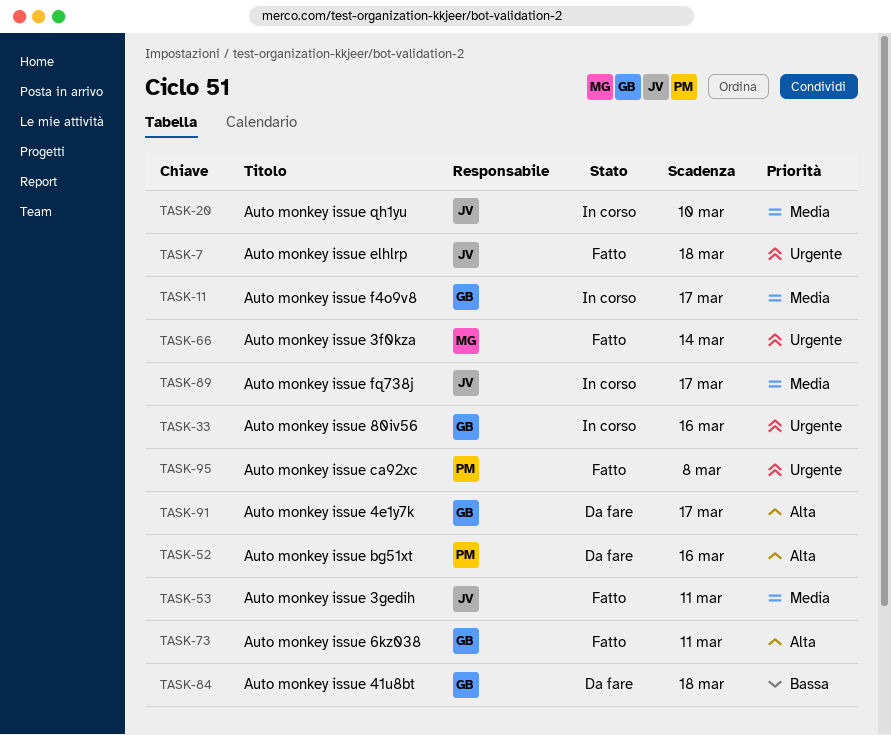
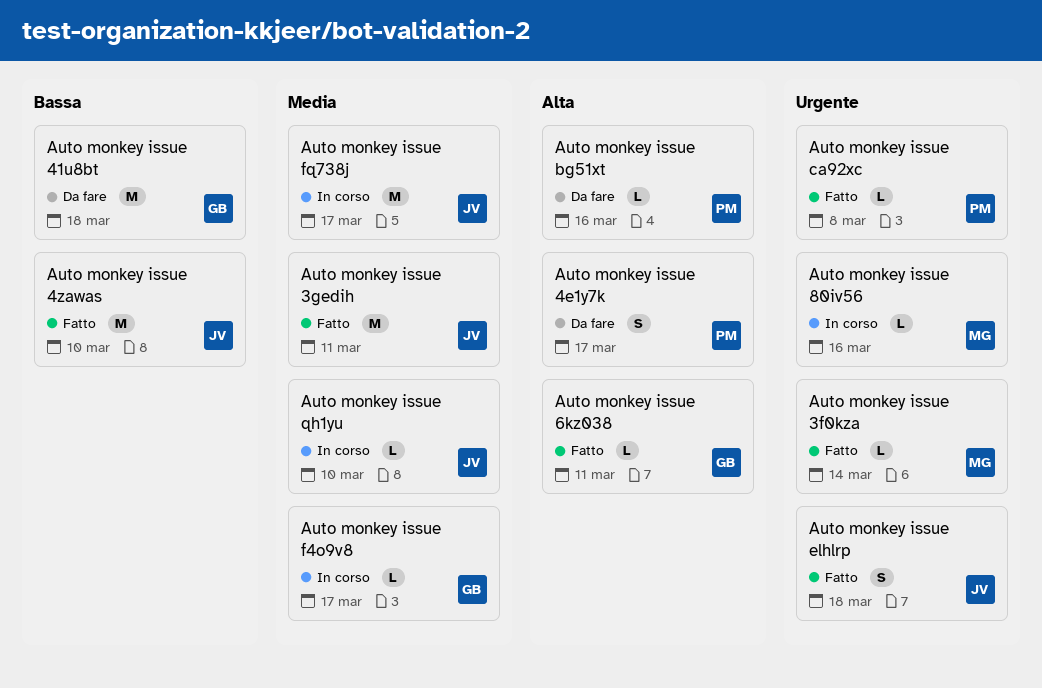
Auto monkey issue 4e1y7k, owner: GB -> PM
Auto monkey issue 4zawas: none -> present
Auto monkey issue 80iv56, owner: GB -> MG

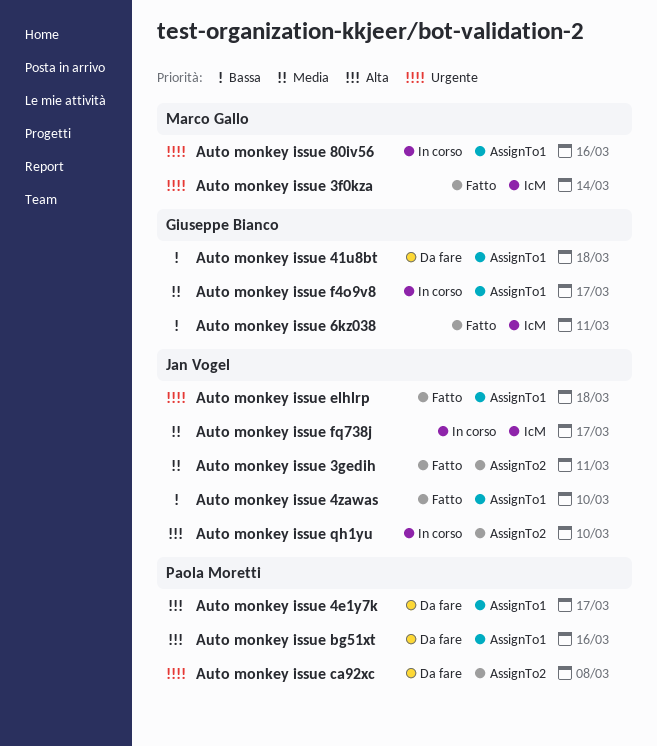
Auto monkey issue 6kz038, priority: Alta -> Bassa
Auto monkey issue ca92xc, status: Fatto -> Da fare
Auto monkey issue qh1yu, priority: Media -> Alta

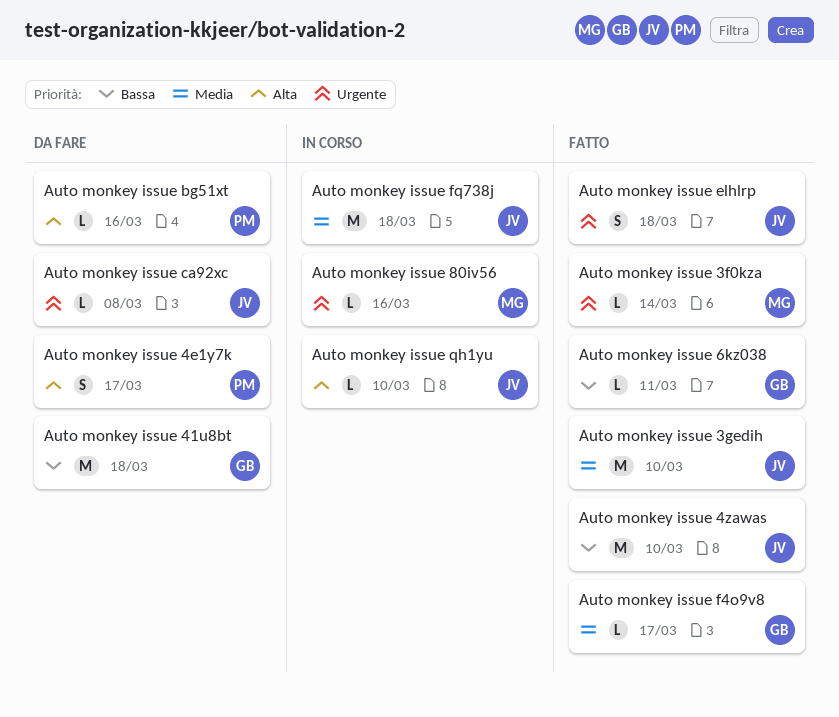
Auto monkey issue 3gedih, due: Mar 11 -> Mar 10
Auto monkey issue ca92xc, owner: Paola Moretti -> Jan Vogel
Auto monkey issue f4o9v8, status: In corso -> Fatto
Auto monkey issue fq738j, due: Mar 17 -> Mar 18

